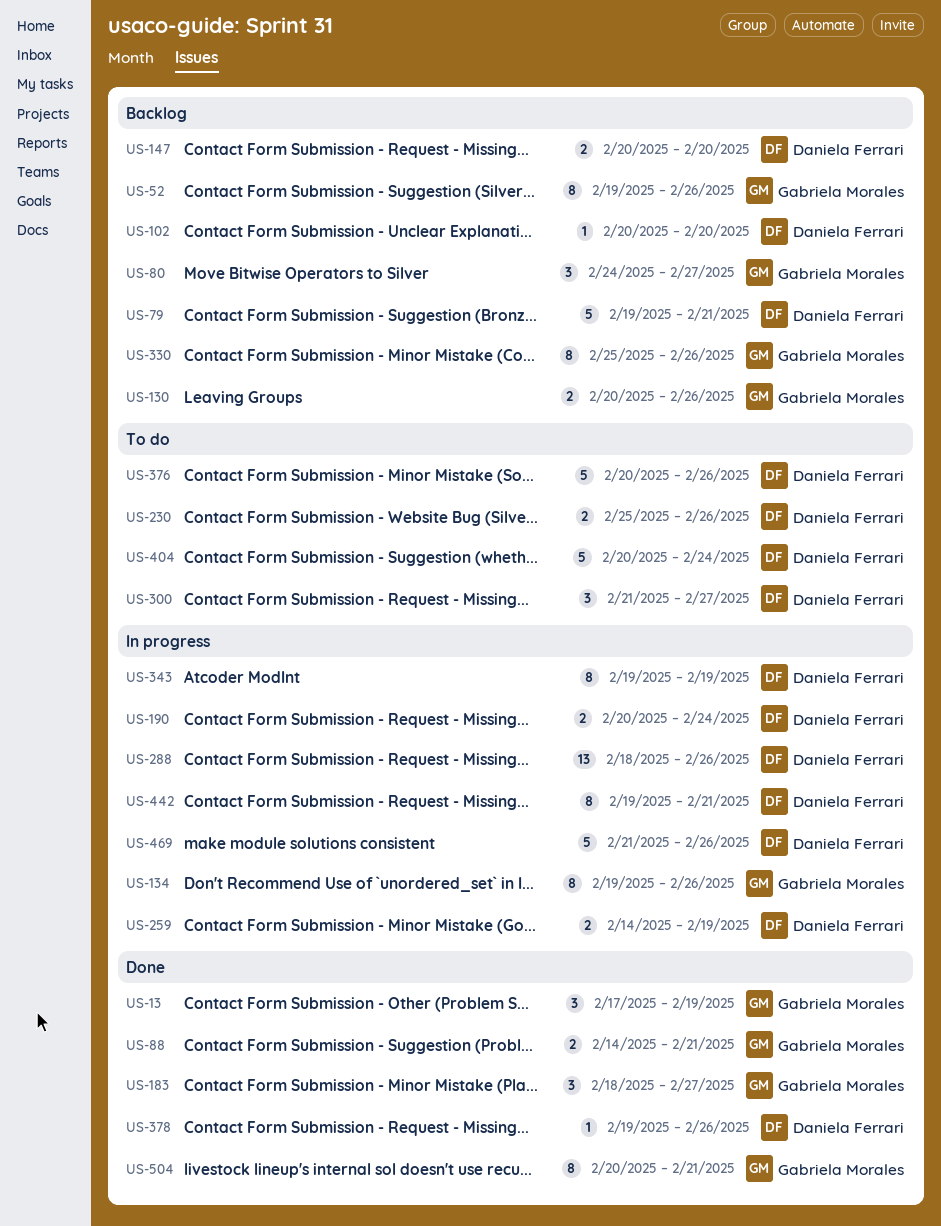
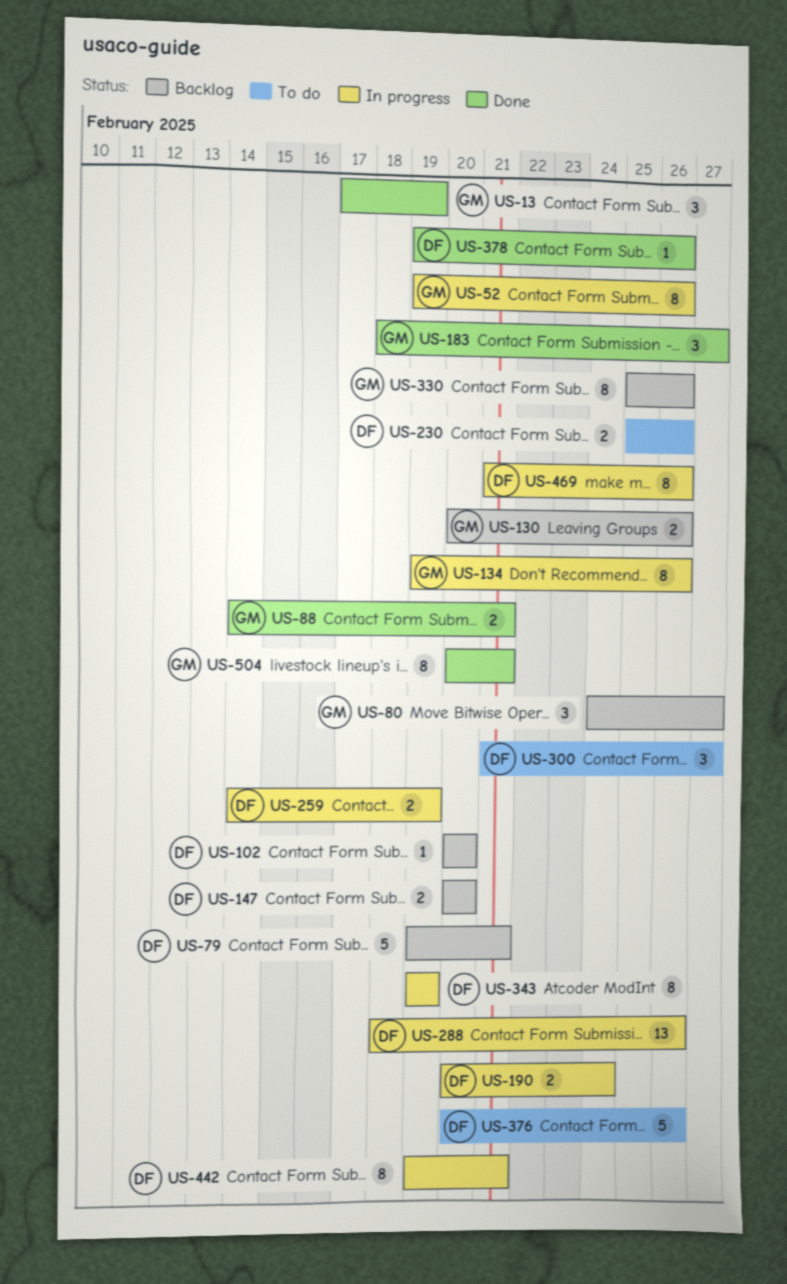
US-52, status: Backlog -> In progress
US-404: present -> none
US-469, estimate: 5 -> 8

